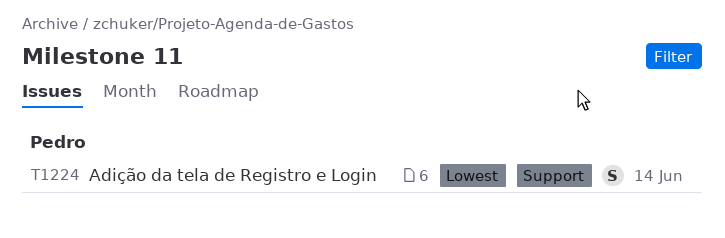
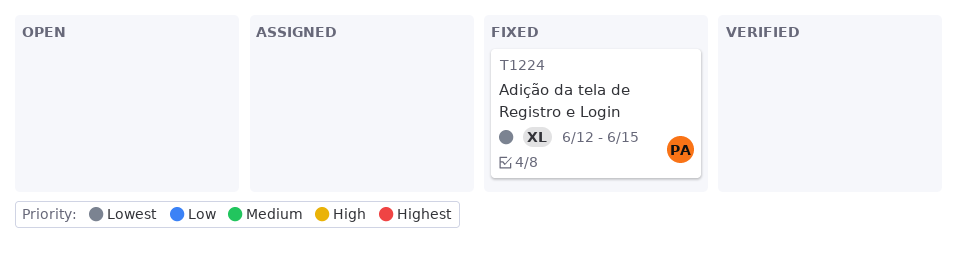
T1224, estimate: S -> XL
T1224, due: Jun 14 -> Jun 15

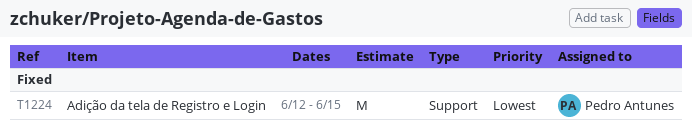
T1224, estimate: XL -> M

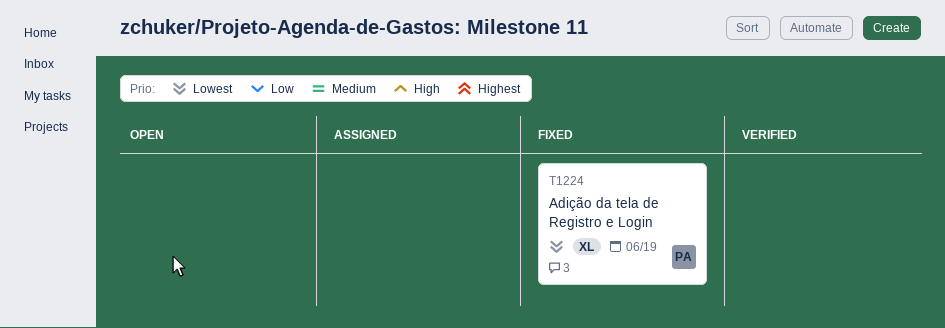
T1224, estimate: M -> XL
T1224, due: Jun 15 -> Jun 19

